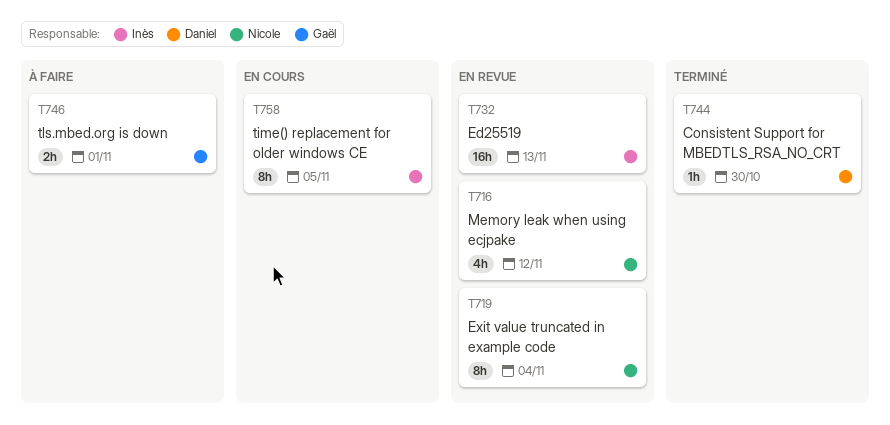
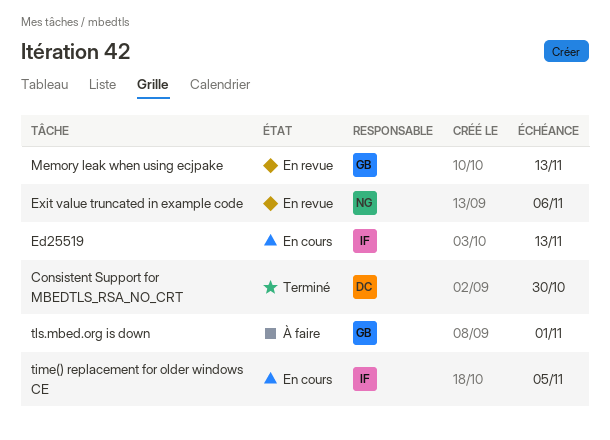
Ed25519, status: En revue -> En cours
Exit value truncated in example code, due: Nov 4 -> Nov 6
Memory leak when using ecjpake, owner: Nicole -> Gaël
Memory leak when using ecjpake, due: Nov 12 -> Nov 13

